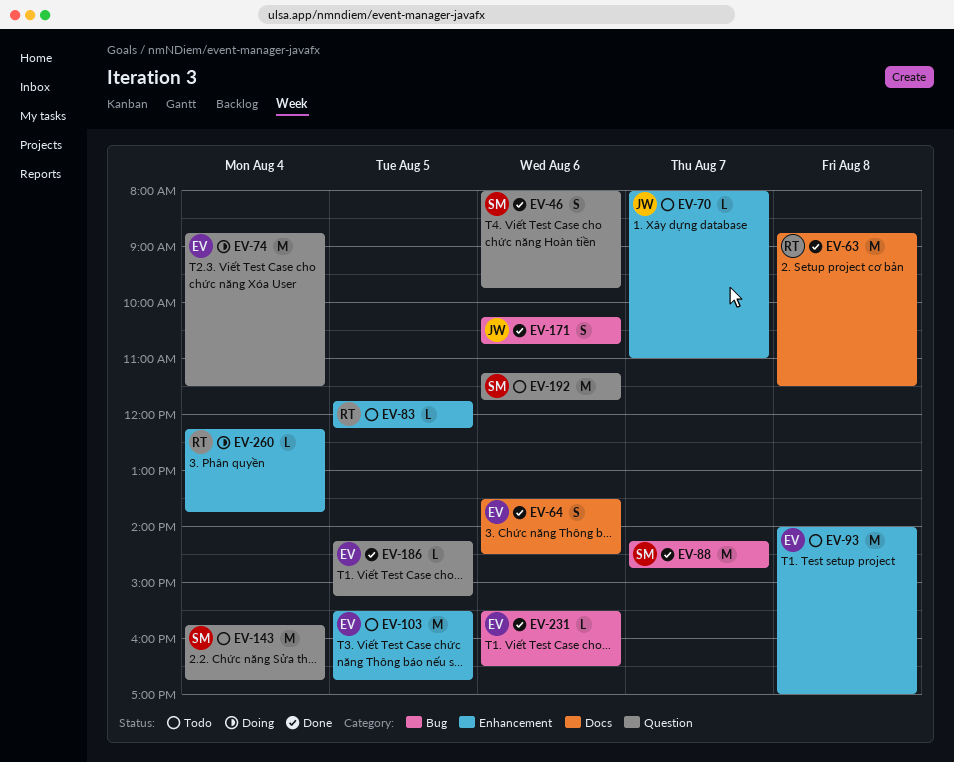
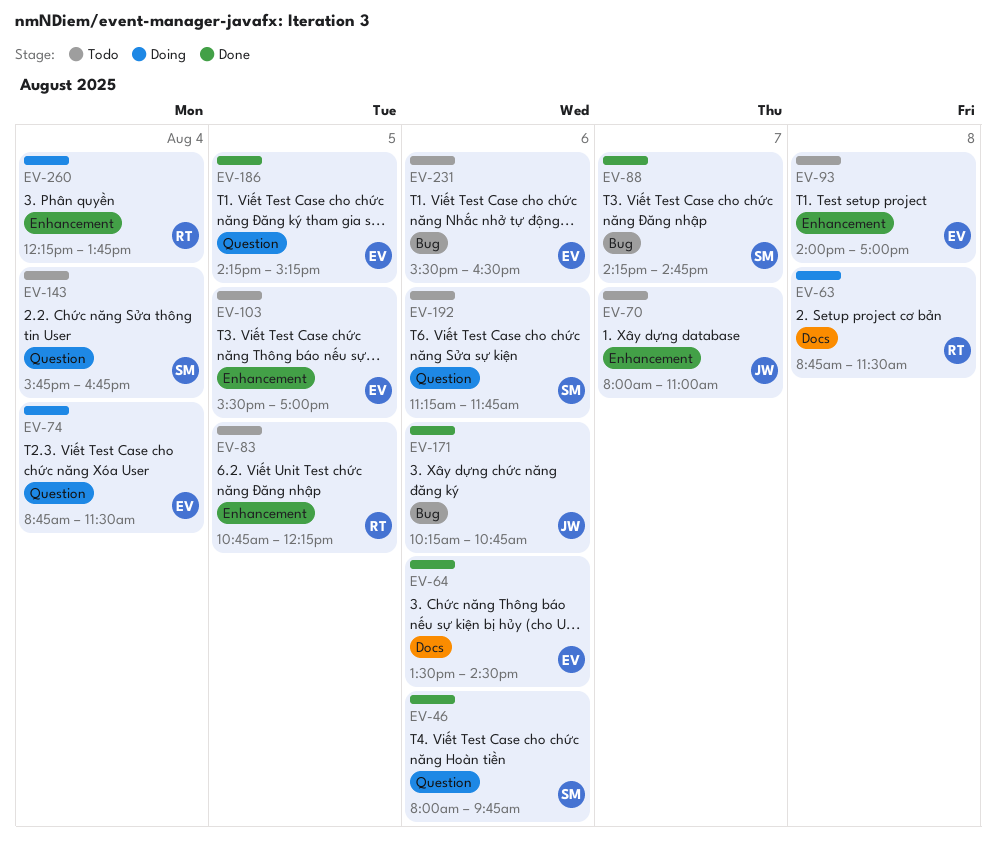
EV-63, status: Done -> Doing
EV-83, begins: 11:45 -> 10:45
EV-103, ends: 16:45 -> 17:00
EV-231, status: Done -> Todo

